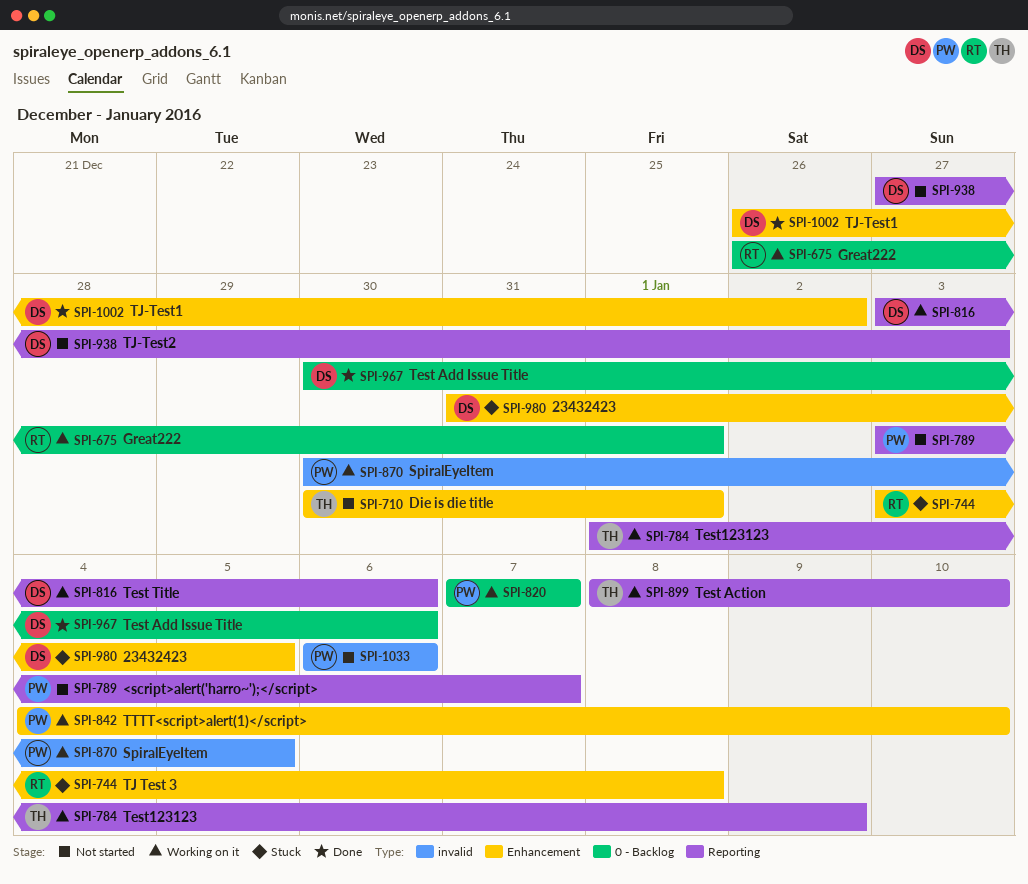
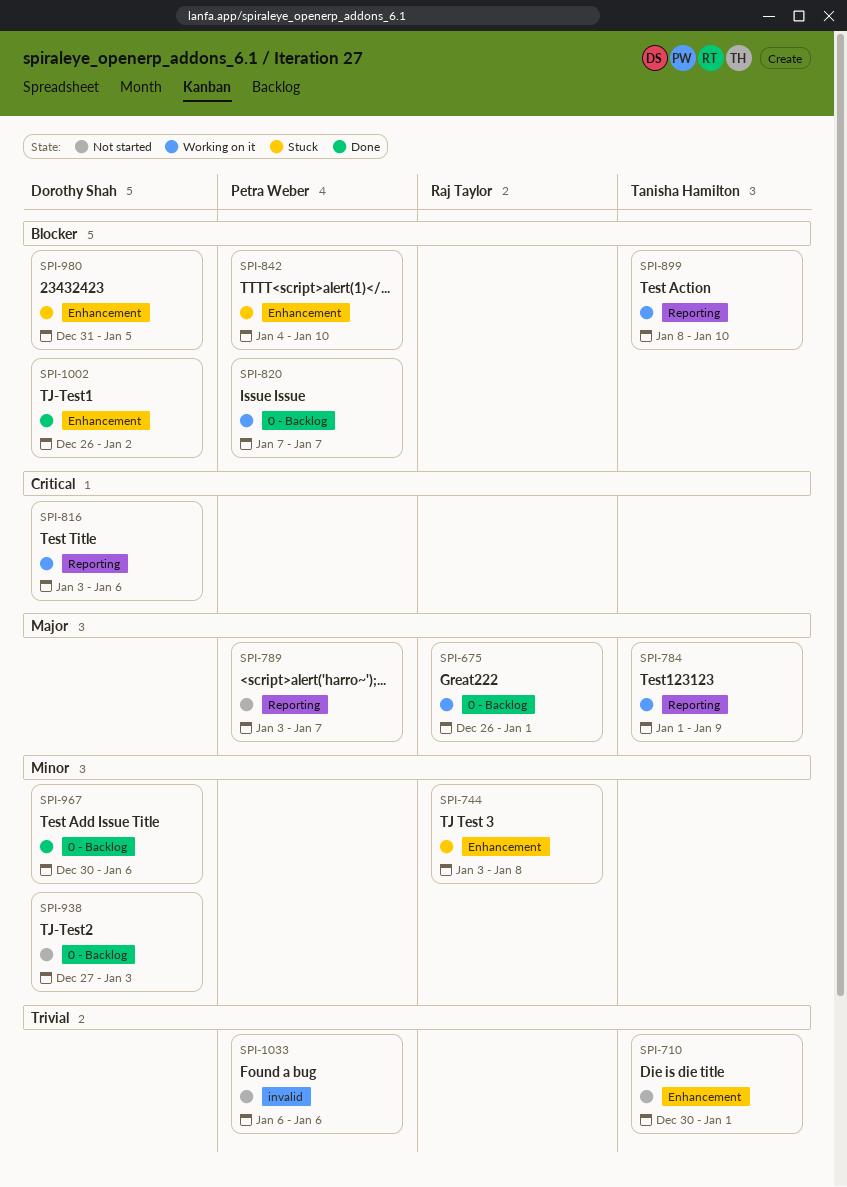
SPI-842, status: Working on it -> Stuck
SPI-870: present -> none
SPI-938, label: Reporting -> 0 - Backlog

